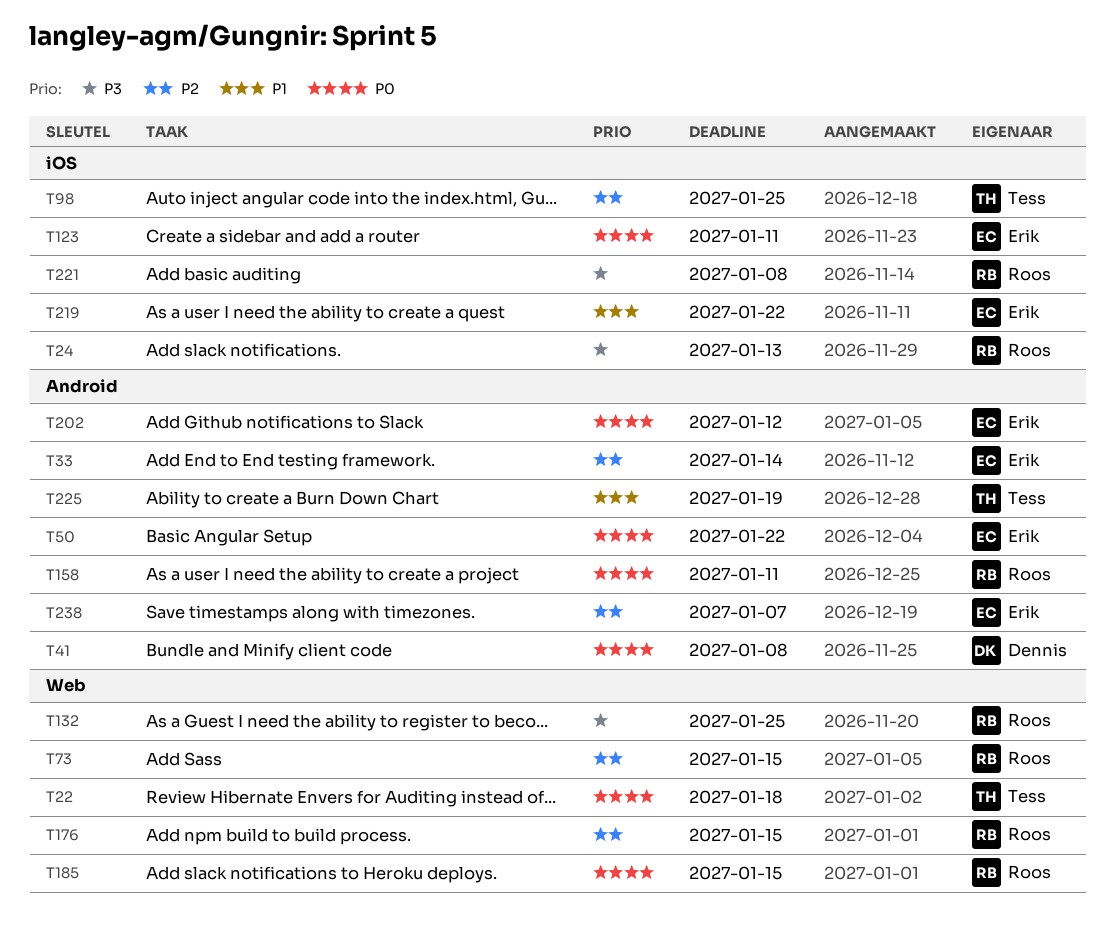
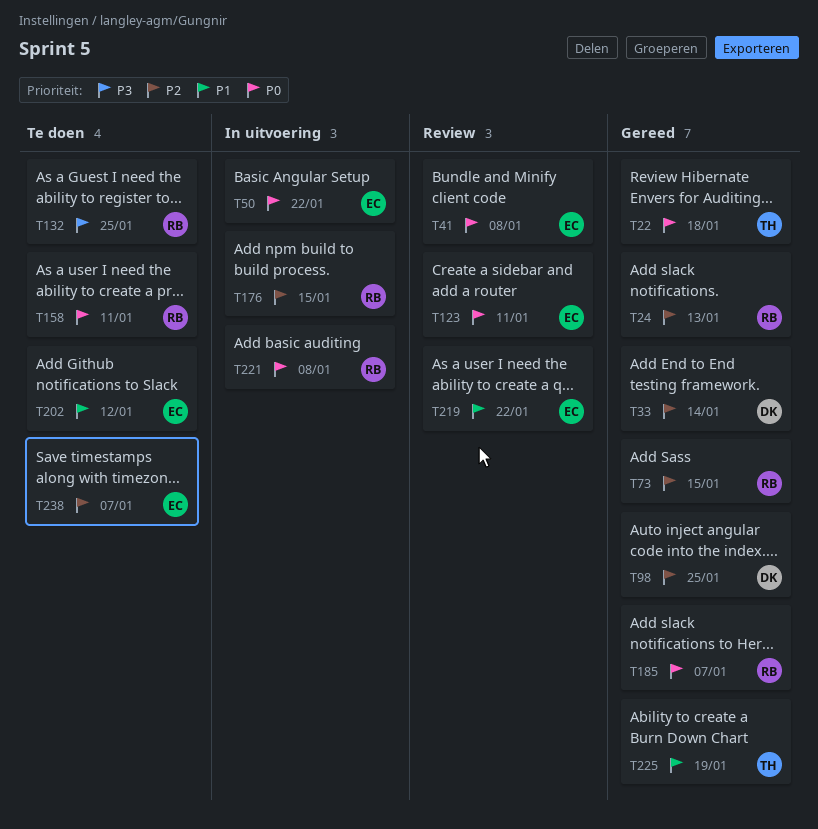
T24, priority: P3 -> P2
T33, owner: Erik -> Dennis
T41, owner: Dennis -> Erik
T98, owner: Tess -> Dennis
T185, due: Jan 15 -> Jan 7
T202, priority: P0 -> P1
T221, priority: P3 -> P0

